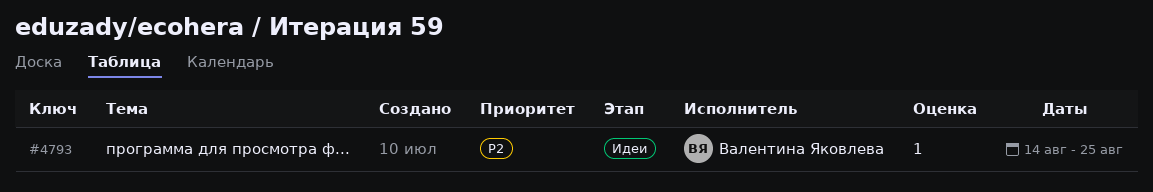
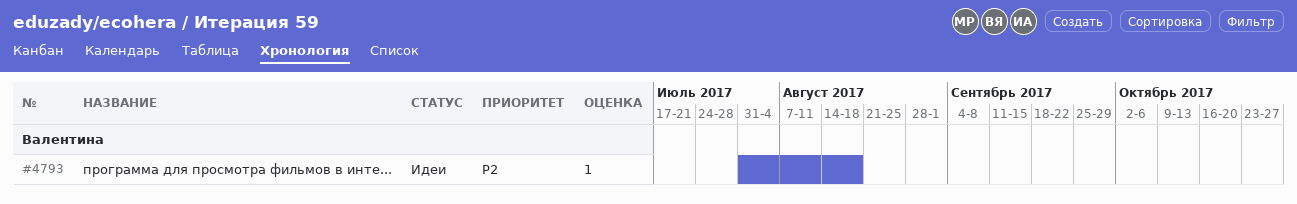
#4793, start: Aug 14 -> Jul 31
#4793, due: Aug 25 -> Aug 18

